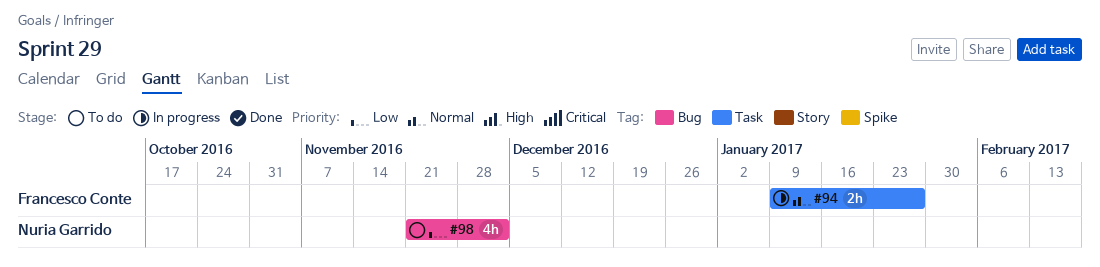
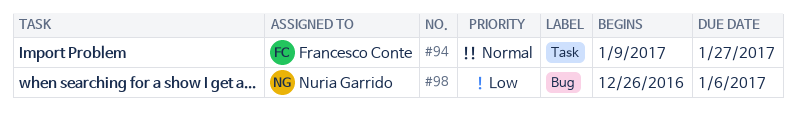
#98, start: Nov 21 -> Dec 26
#98, due: Dec 2 -> Jan 6

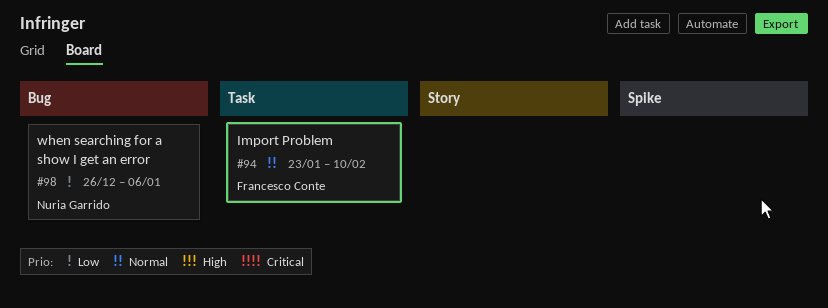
#94, start: Jan 9 -> Jan 23
#94, due: Jan 27 -> Feb 10

